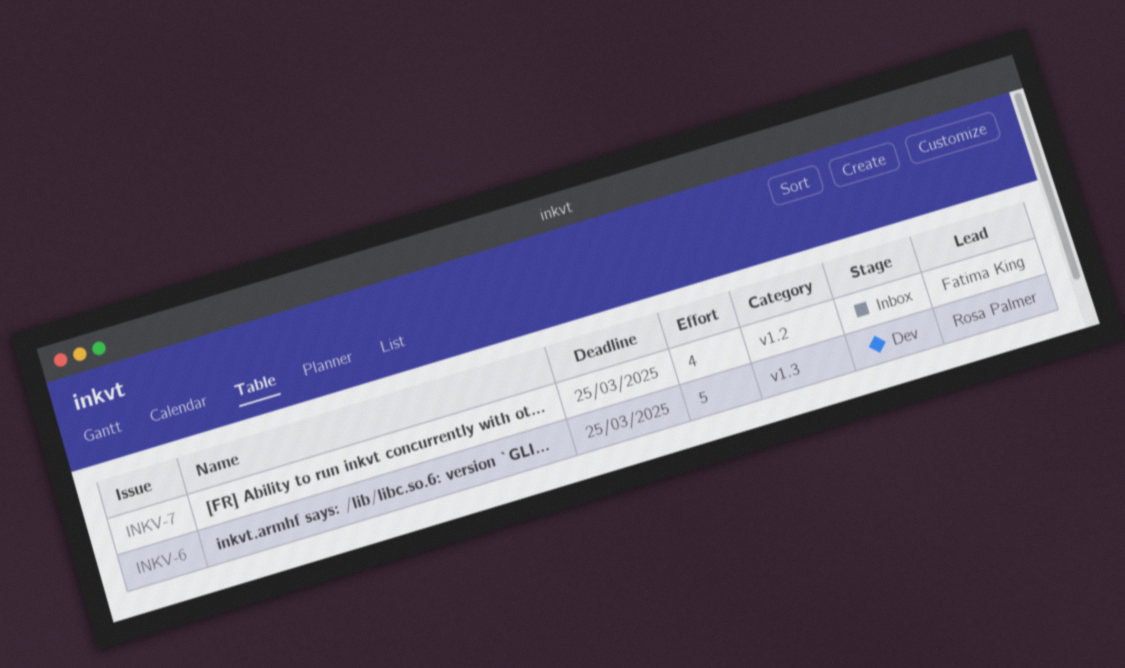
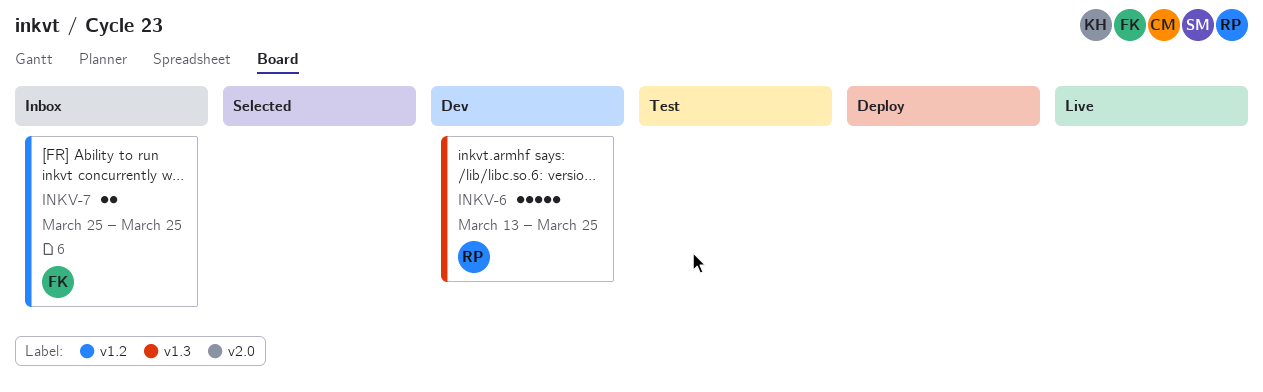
INKV-7, estimate: 4 -> 2

